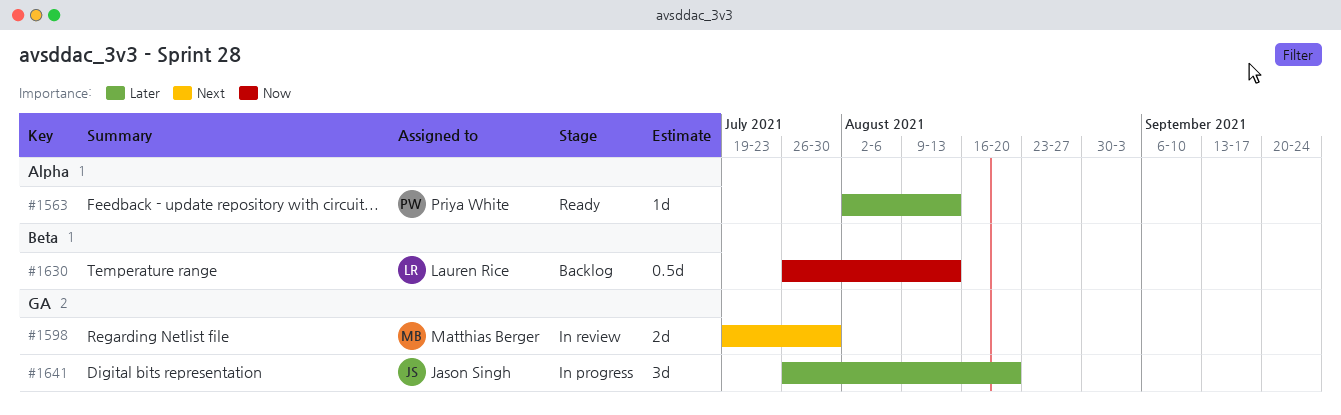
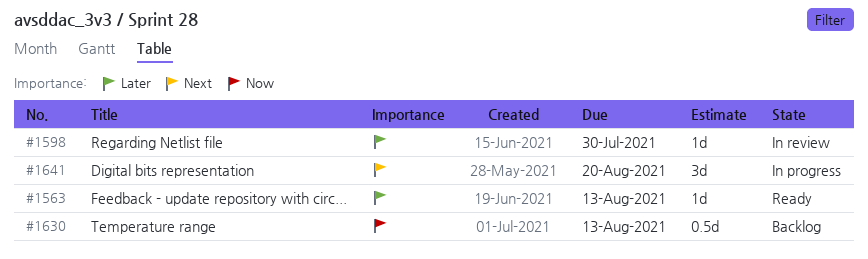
#1598, priority: Next -> Later
#1598, estimate: 2d -> 1d
#1641, priority: Later -> Next

